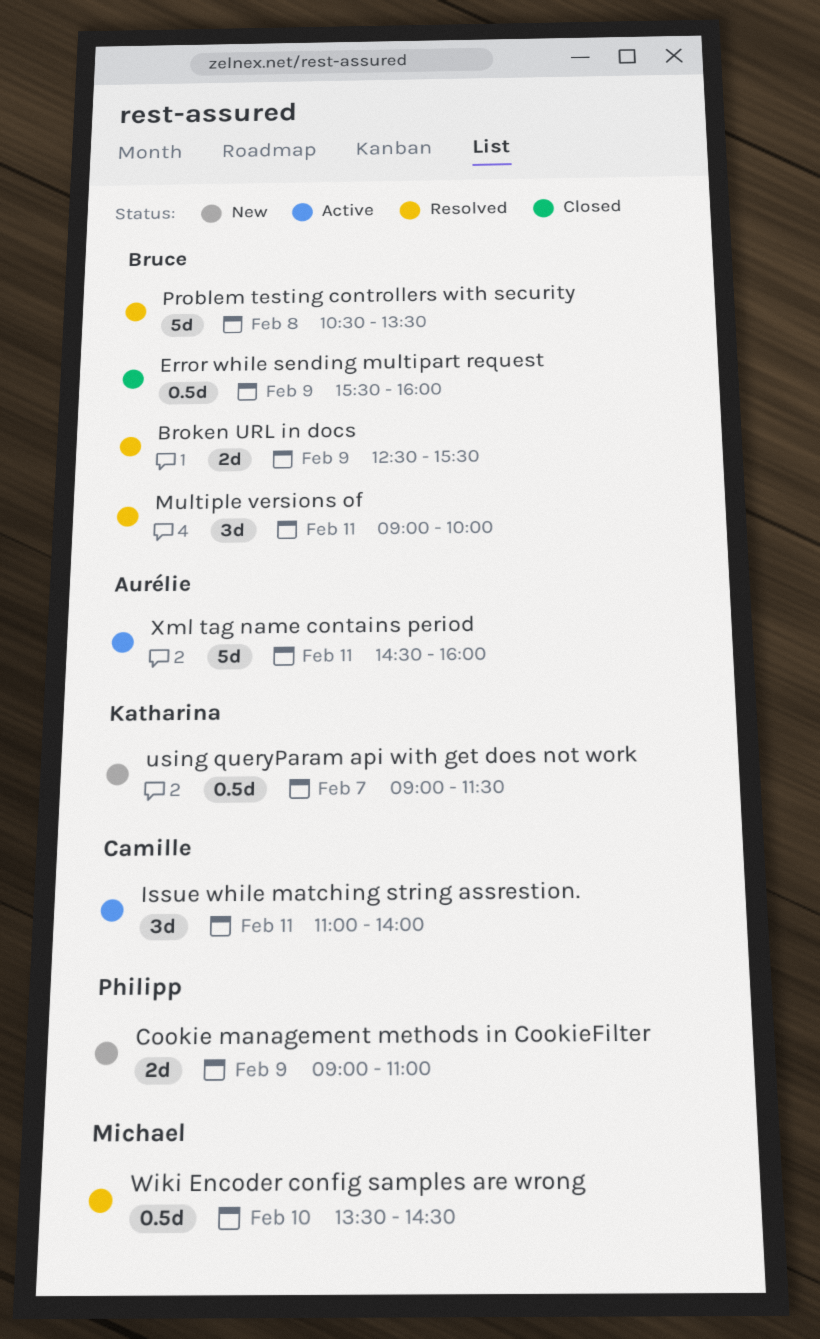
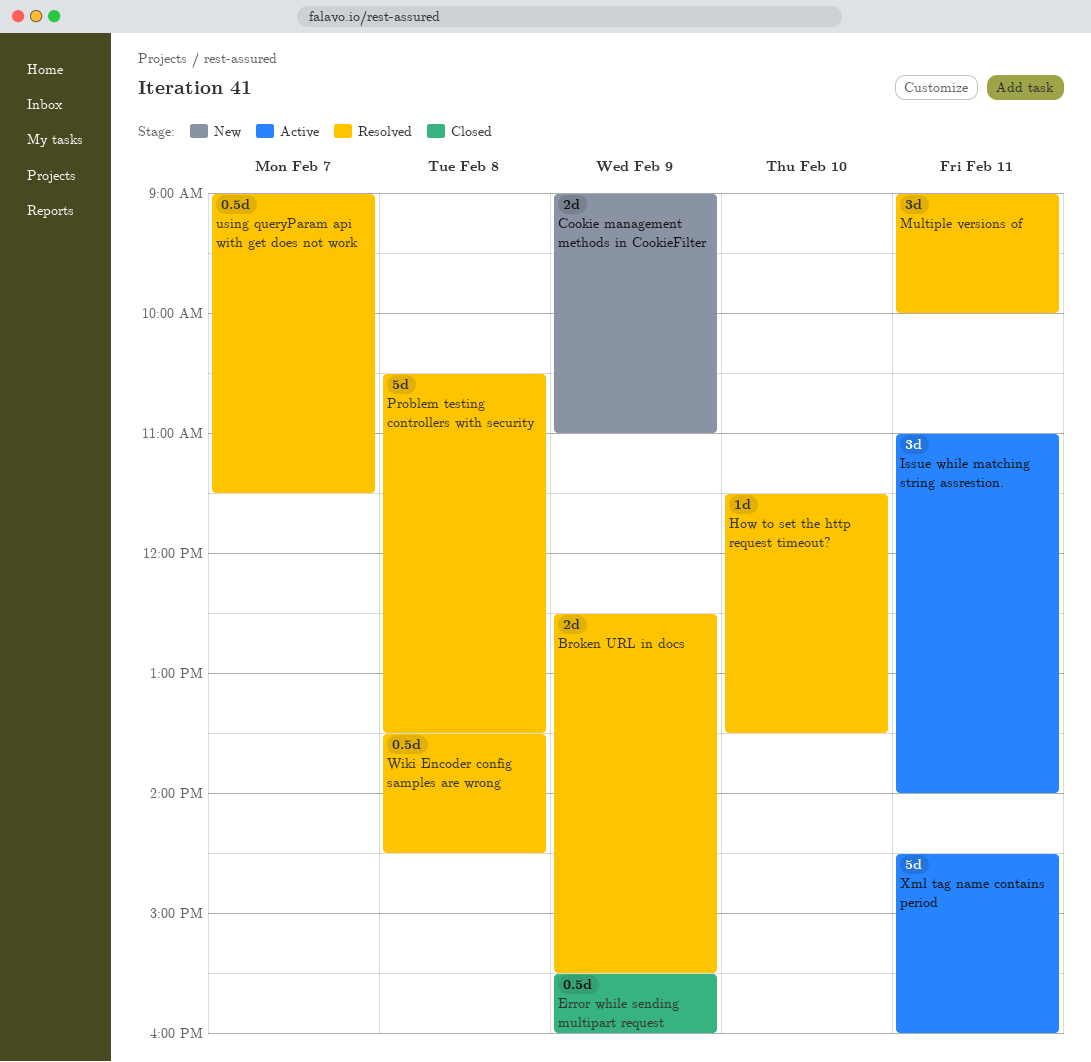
How to set the http request timeout?: none -> present
using queryParam api with get does not work, status: New -> Resolved
Wiki Encoder config samples are wrong, day: Feb 10 -> Feb 8

